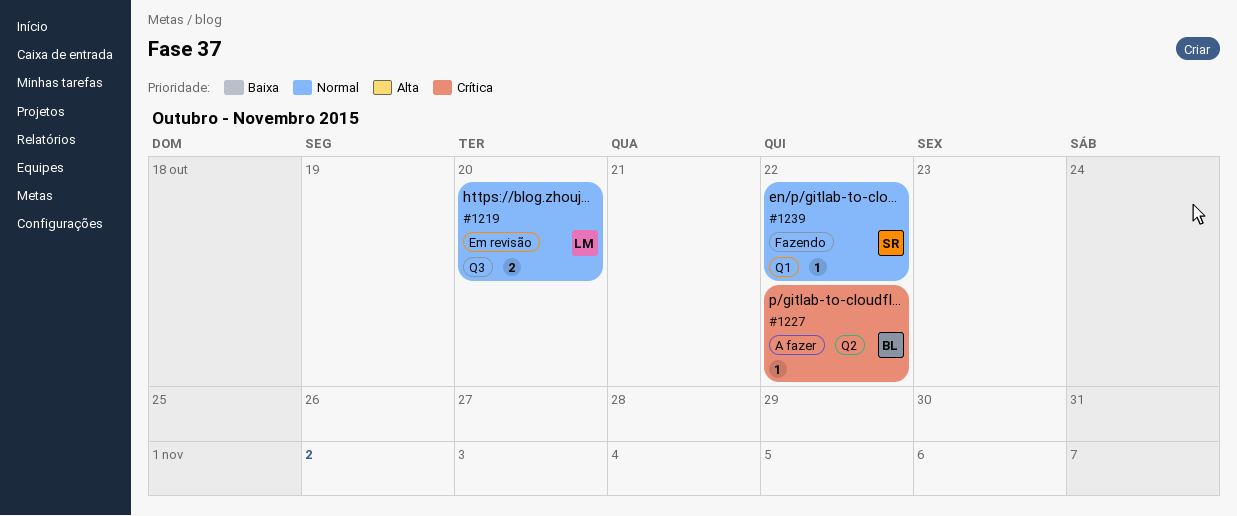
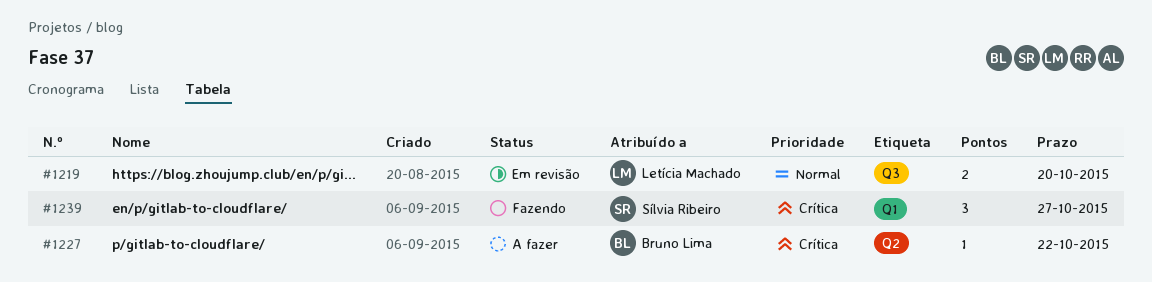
#1239, priority: Normal -> Crítica
#1239, estimate: 1 -> 3
#1239, due: Oct 22 -> Oct 27

